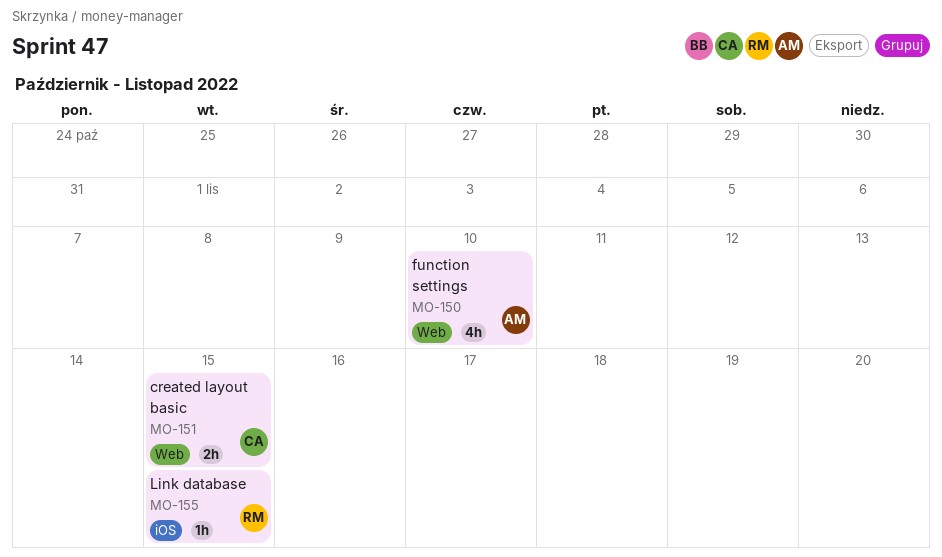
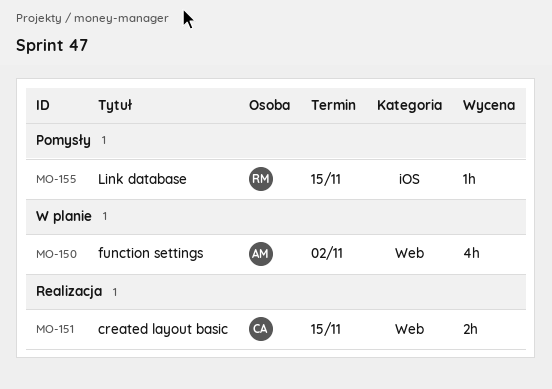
MO-150, due: Nov 10 -> Nov 2

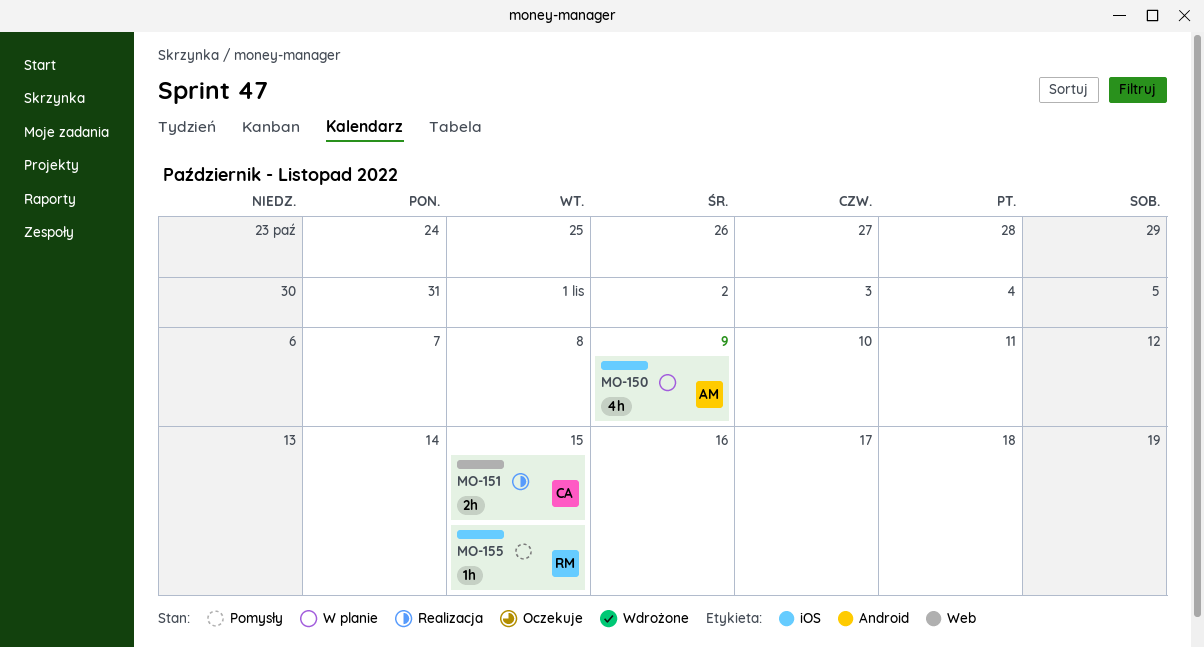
MO-150, label: Web -> iOS
MO-150, due: Nov 2 -> Nov 9

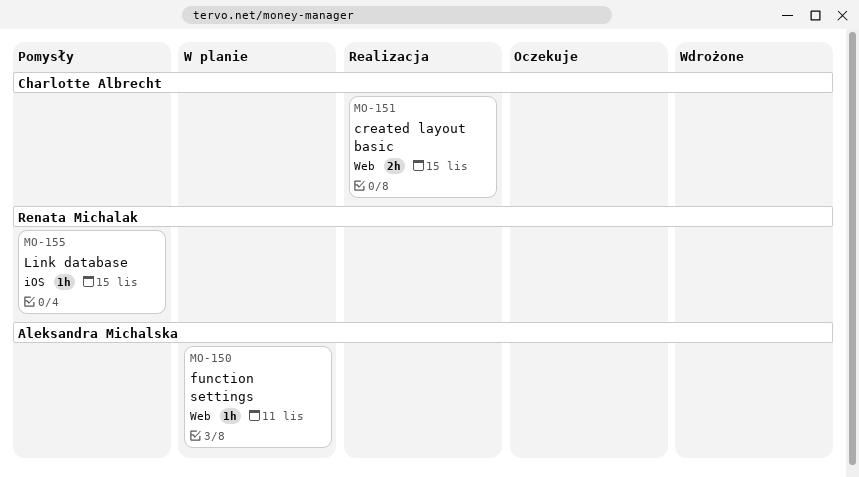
MO-150, label: iOS -> Web
MO-150, estimate: 4h -> 1h
MO-150, due: Nov 9 -> Nov 11

